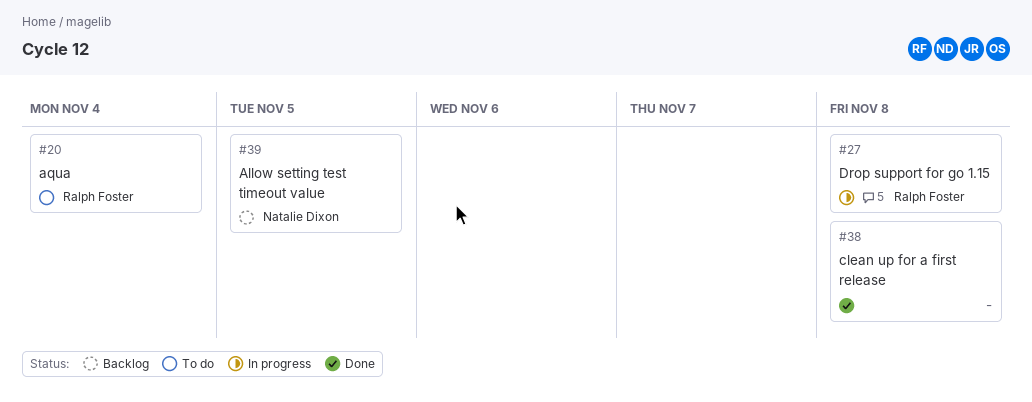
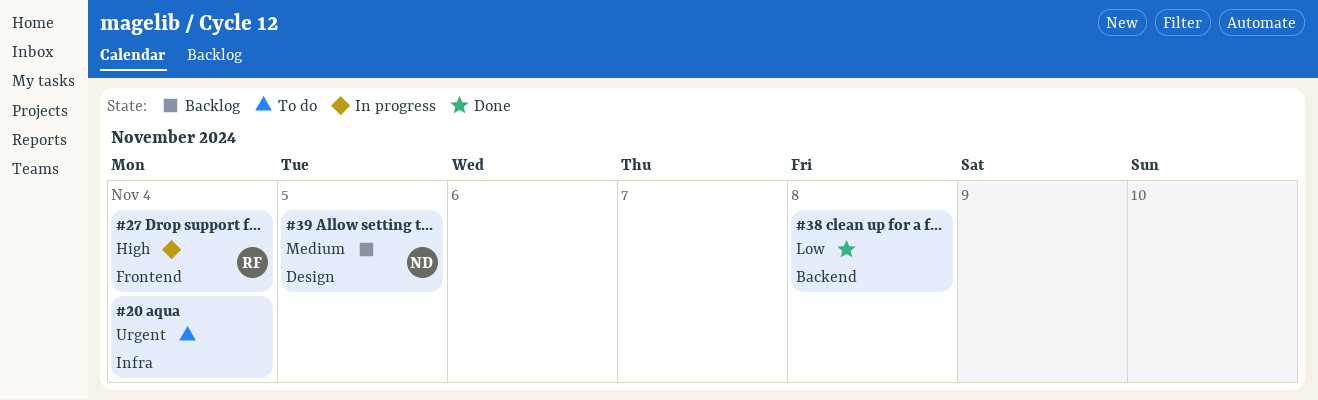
#20, owner: Ralph Foster -> none
#27, due: Nov 8 -> Nov 4

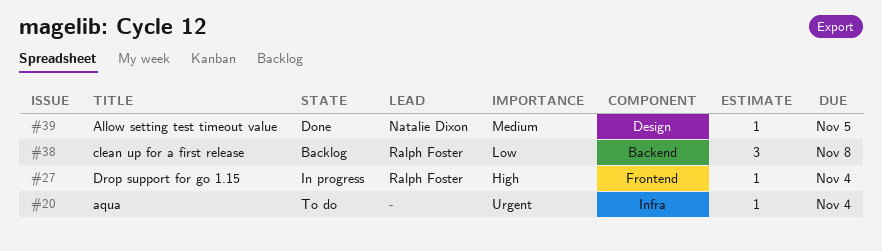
#38, status: Done -> Backlog
#38, owner: none -> Ralph Foster
#39, status: Backlog -> Done

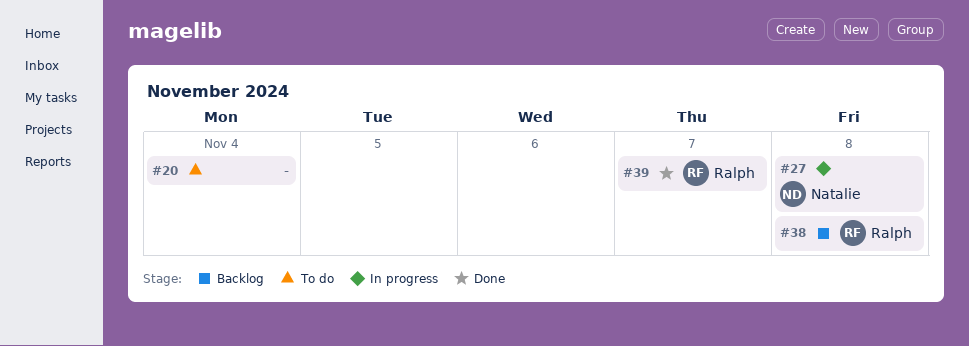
#27, owner: Ralph Foster -> Natalie Dixon
#27, due: Nov 4 -> Nov 8
#39, owner: Natalie Dixon -> Ralph Foster
#39, due: Nov 5 -> Nov 7

